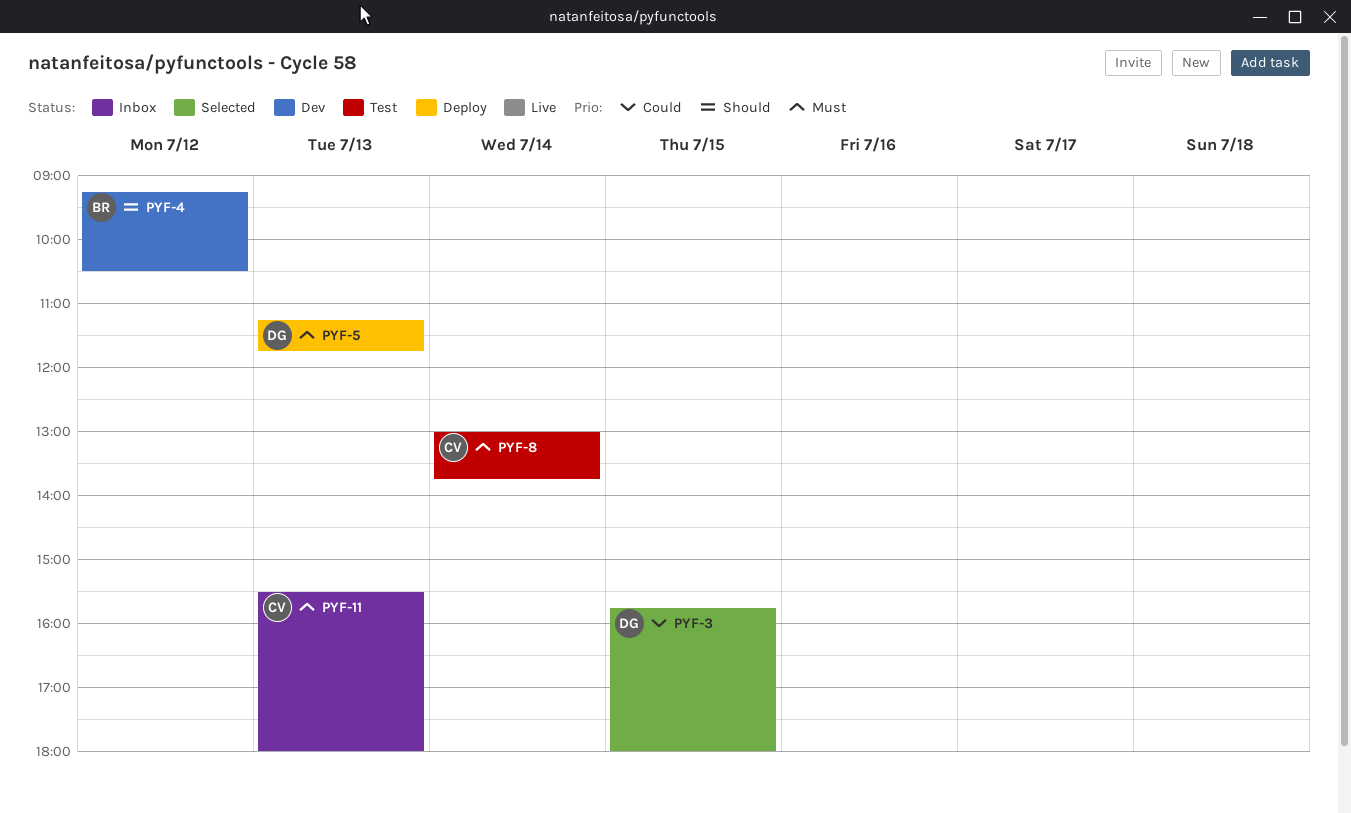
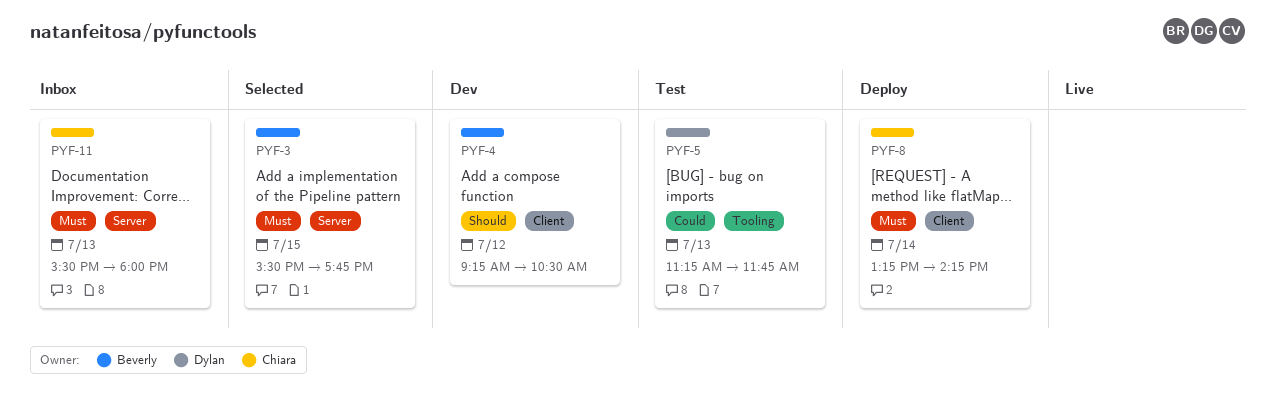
PYF-3, owner: Dylan -> Beverly
PYF-3, priority: Could -> Must
PYF-3, begins: 15:45 -> 15:30
PYF-3, ends: 18:00 -> 17:45
PYF-5, status: Deploy -> Test
PYF-5, priority: Must -> Could
PYF-8, status: Test -> Deploy
PYF-8, begins: 13:00 -> 13:15
PYF-8, ends: 13:45 -> 14:15

